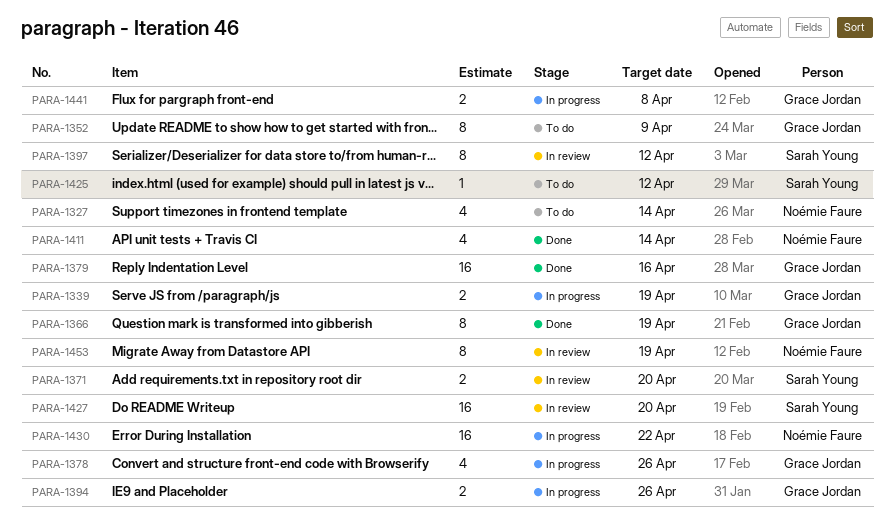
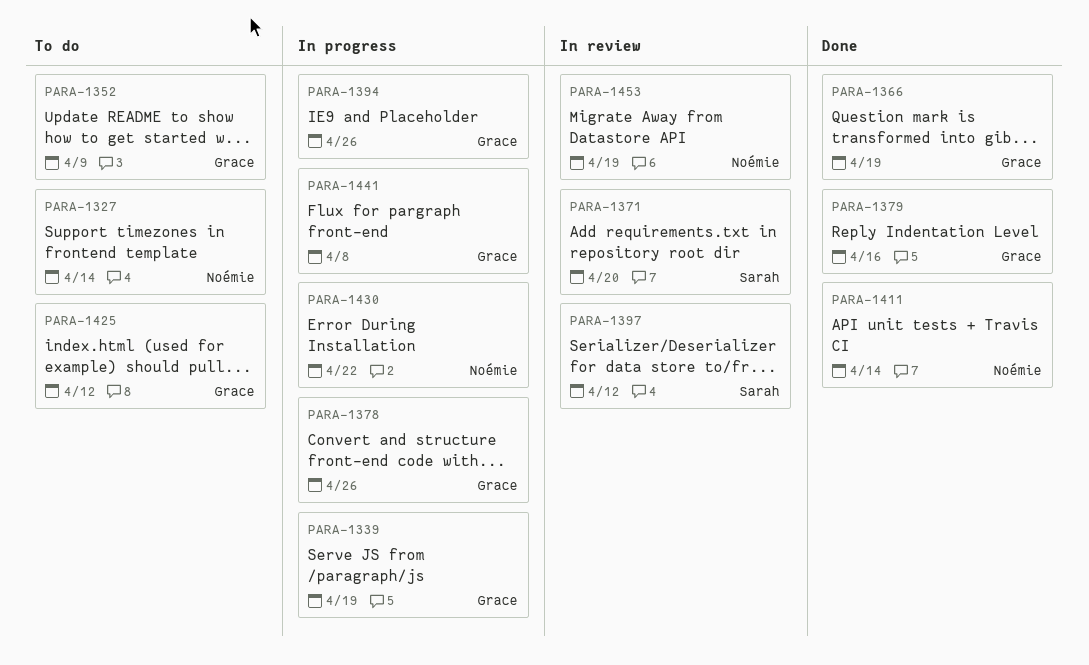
PARA-1425, owner: Sarah Young -> Grace Jordan
PARA-1427: present -> none

